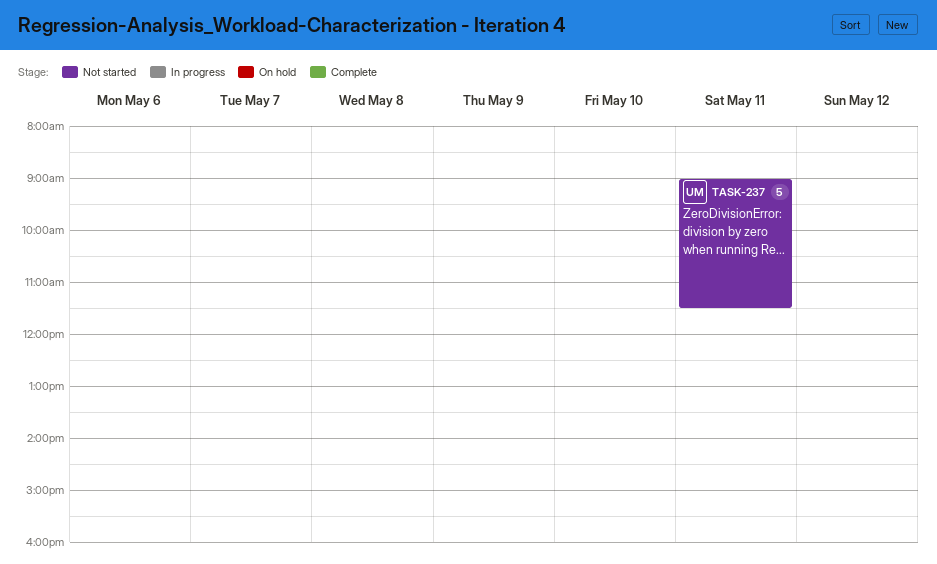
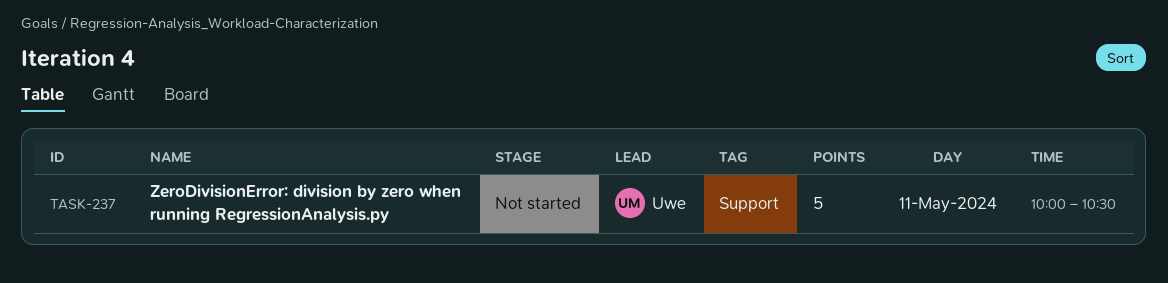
TASK-237, begins: 09:00 -> 10:00
TASK-237, ends: 11:30 -> 10:30

